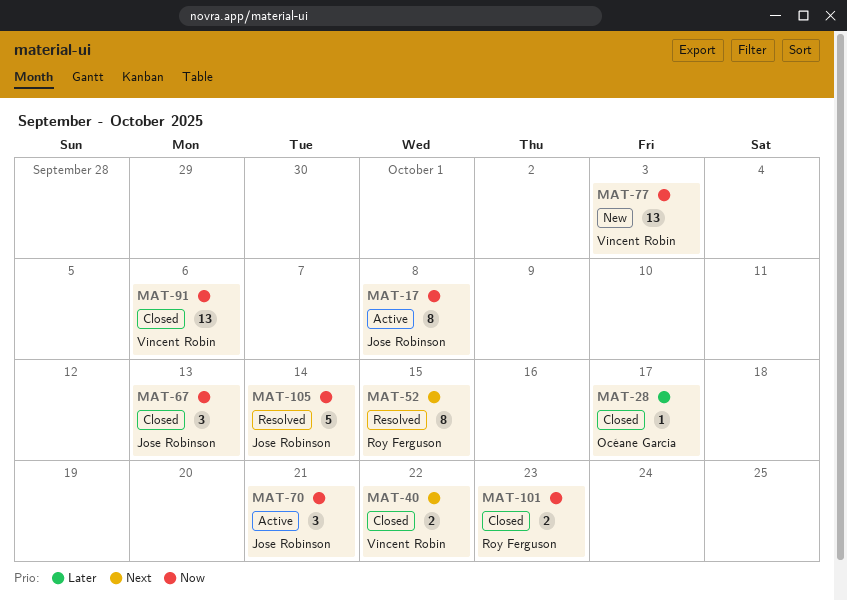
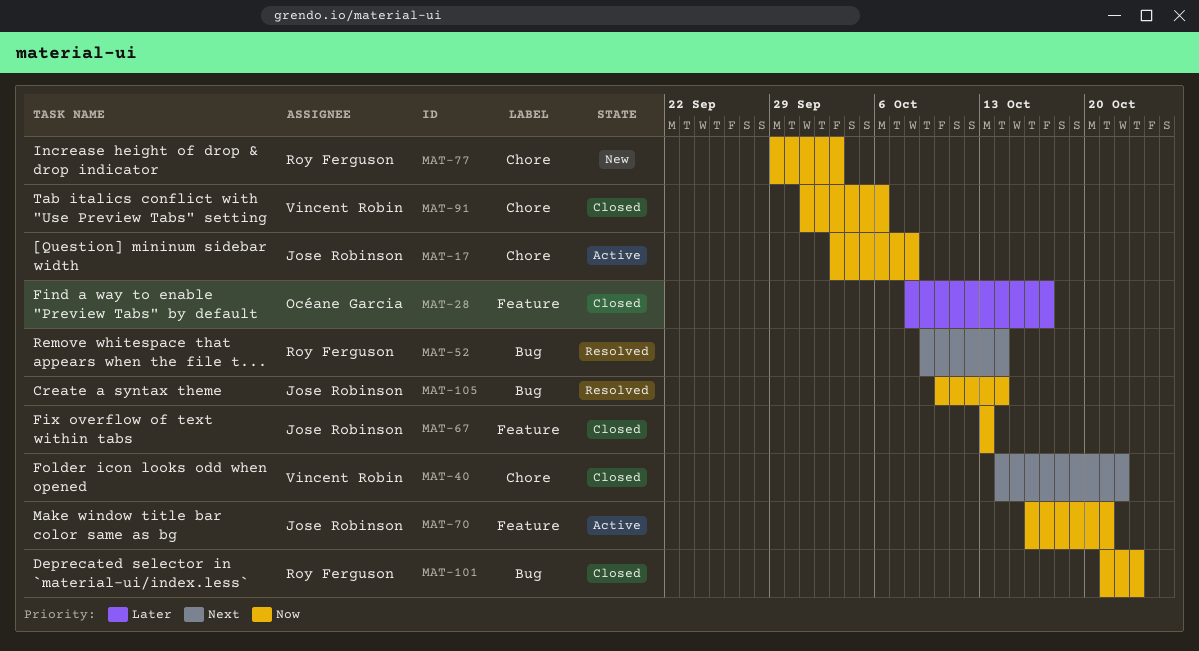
MAT-52, due: Oct 15 -> Oct 14
MAT-77, owner: Vincent Robin -> Roy Ferguson

